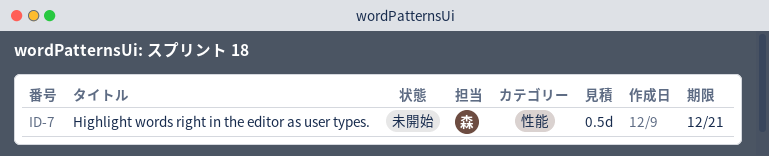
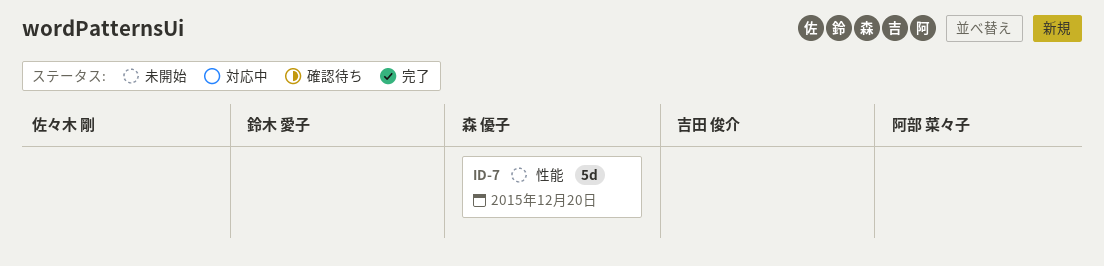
ID-7, estimate: 0.5d -> 5d
ID-7, due: Dec 21 -> Dec 20

